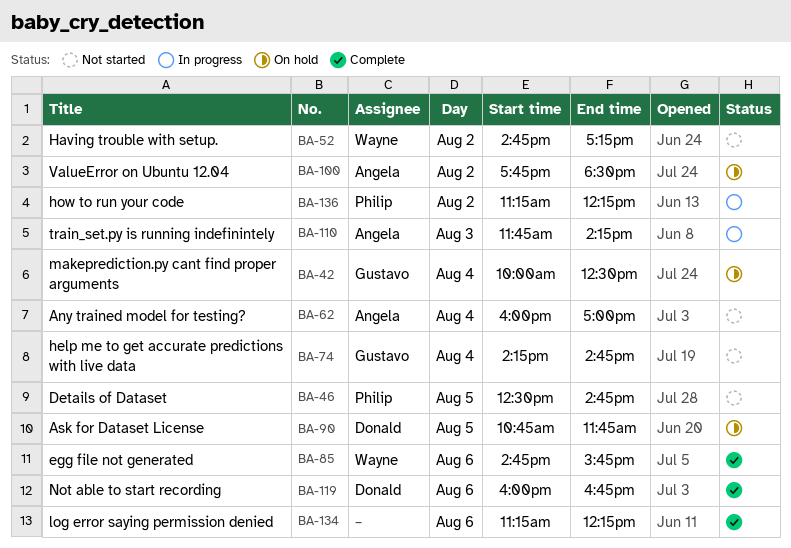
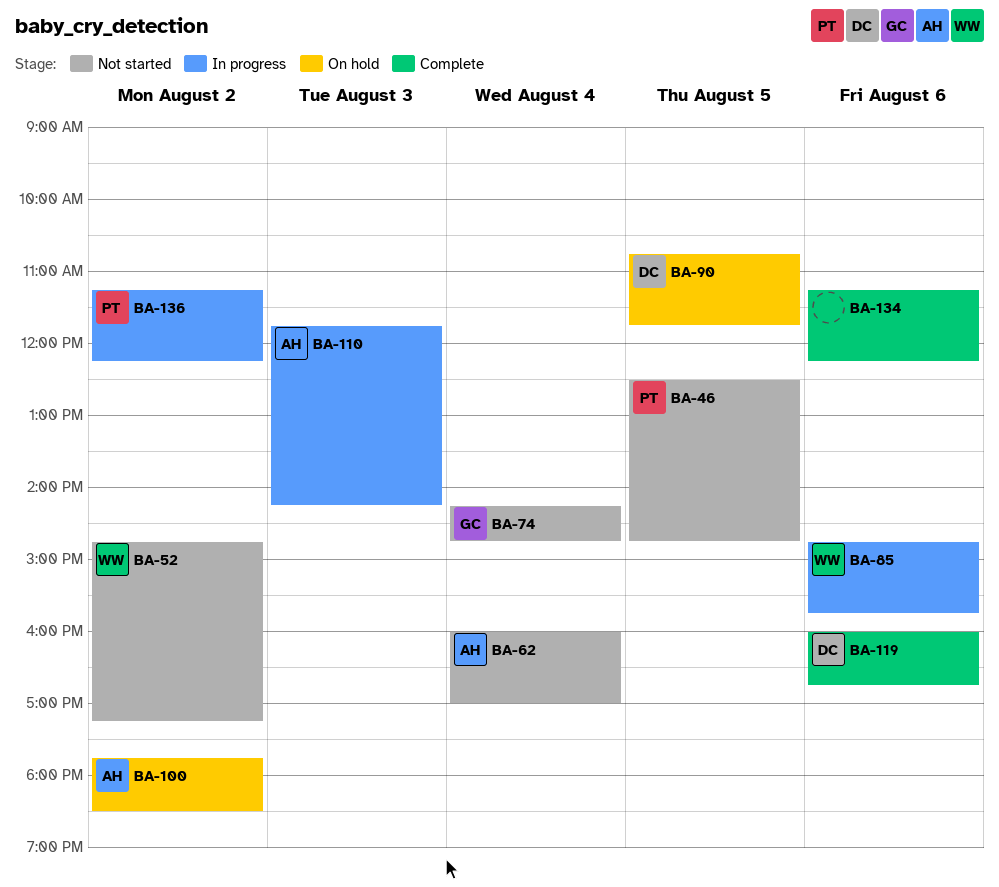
BA-42: present -> none
BA-85, status: Complete -> In progress

